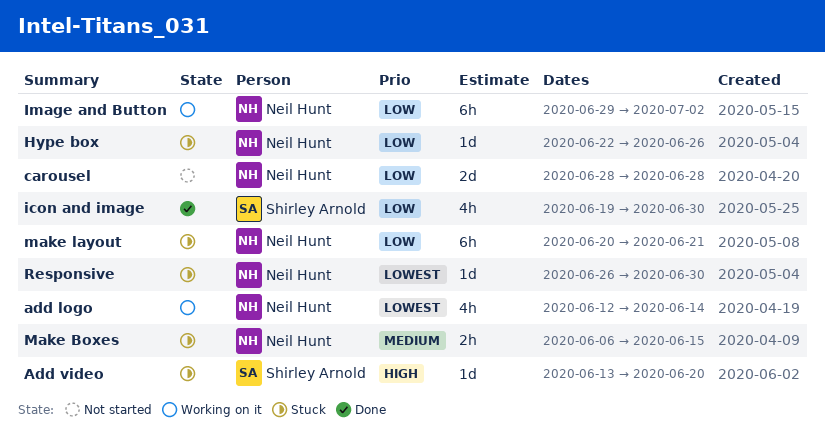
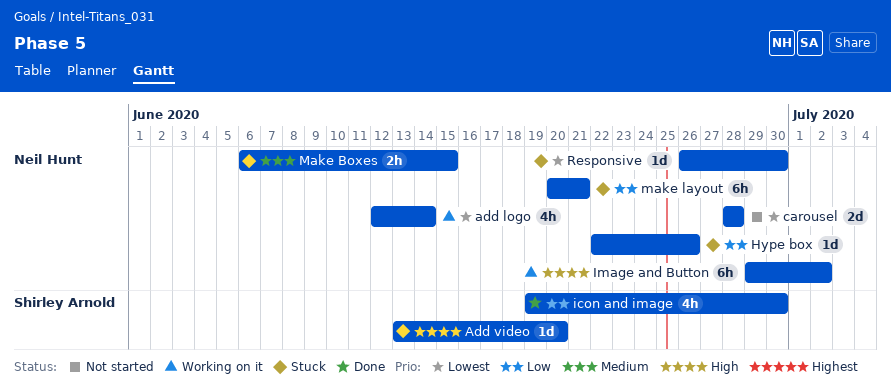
carousel, priority: Low -> Lowest
Image and Button, priority: Low -> High

